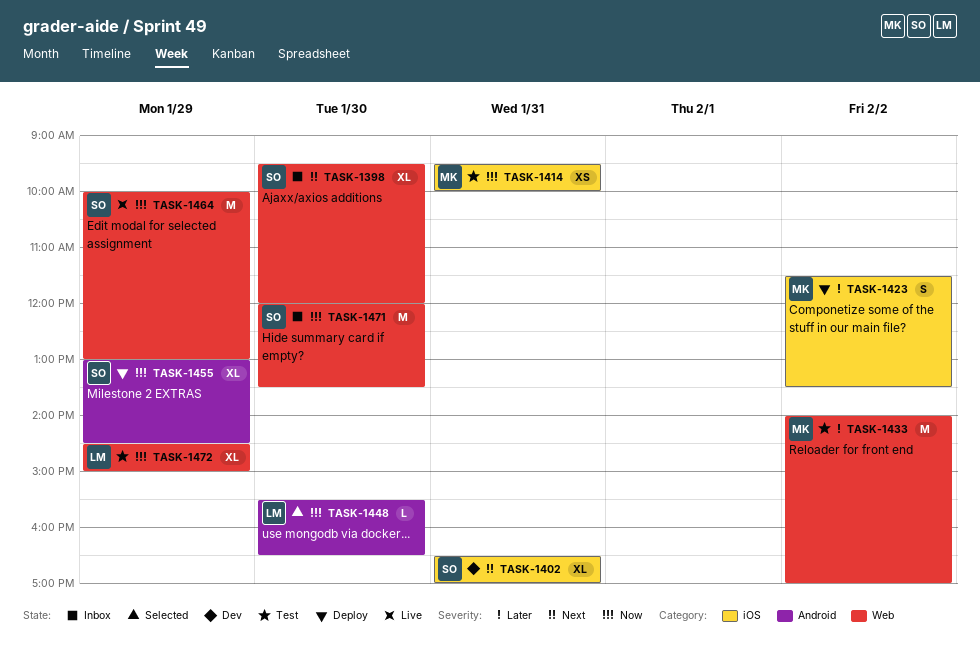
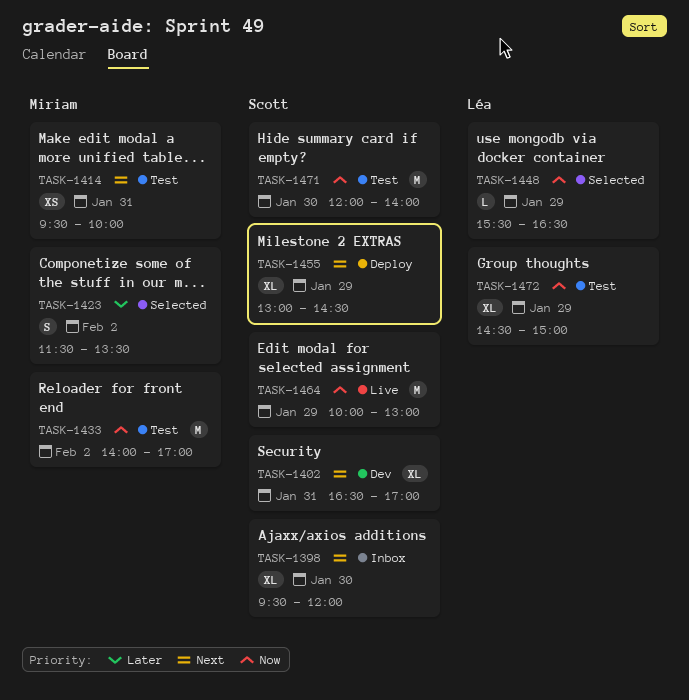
TASK-1414, priority: Now -> Next
TASK-1423, status: Deploy -> Selected
TASK-1433, priority: Later -> Now
TASK-1448, day: Jan 30 -> Jan 29
TASK-1455, priority: Now -> Next
TASK-1471, status: Inbox -> Test
TASK-1471, ends: 13:30 -> 14:00

